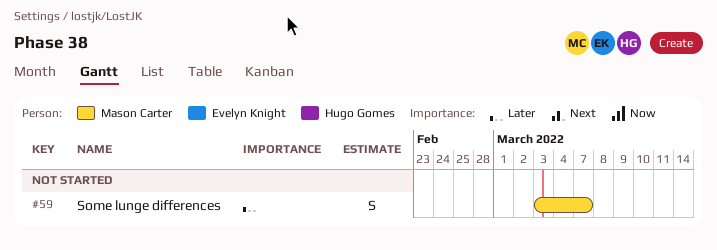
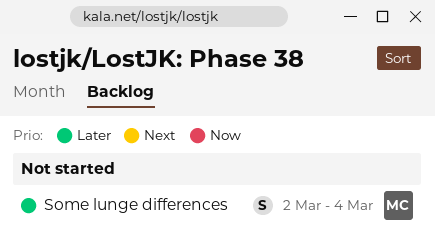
Some lunge differences, start: Mar 3 -> Mar 2
Some lunge differences, due: Mar 7 -> Mar 4

